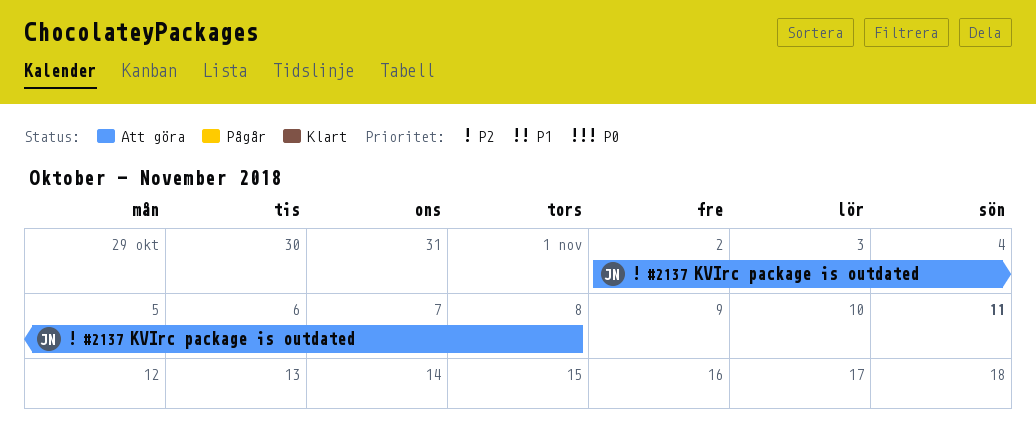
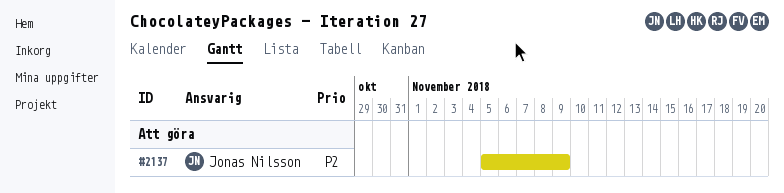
#2137, start: Nov 2 -> Nov 5
#2137, due: Nov 8 -> Nov 9

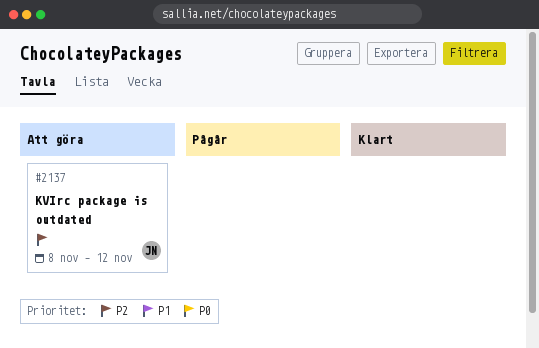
#2137, start: Nov 5 -> Nov 8
#2137, due: Nov 9 -> Nov 12

